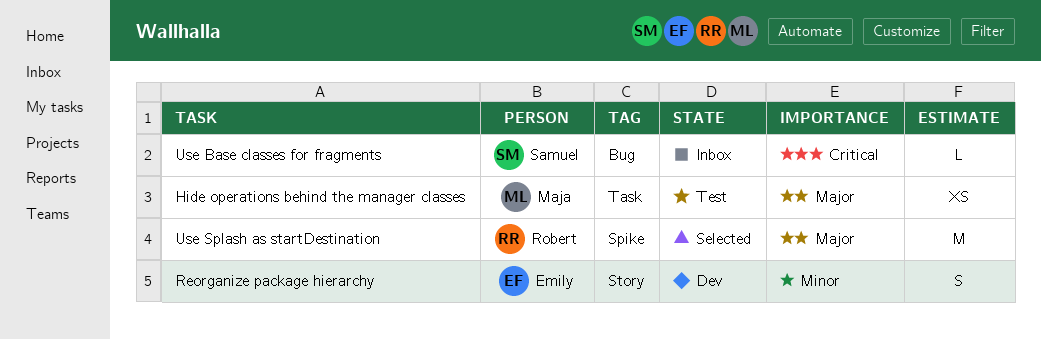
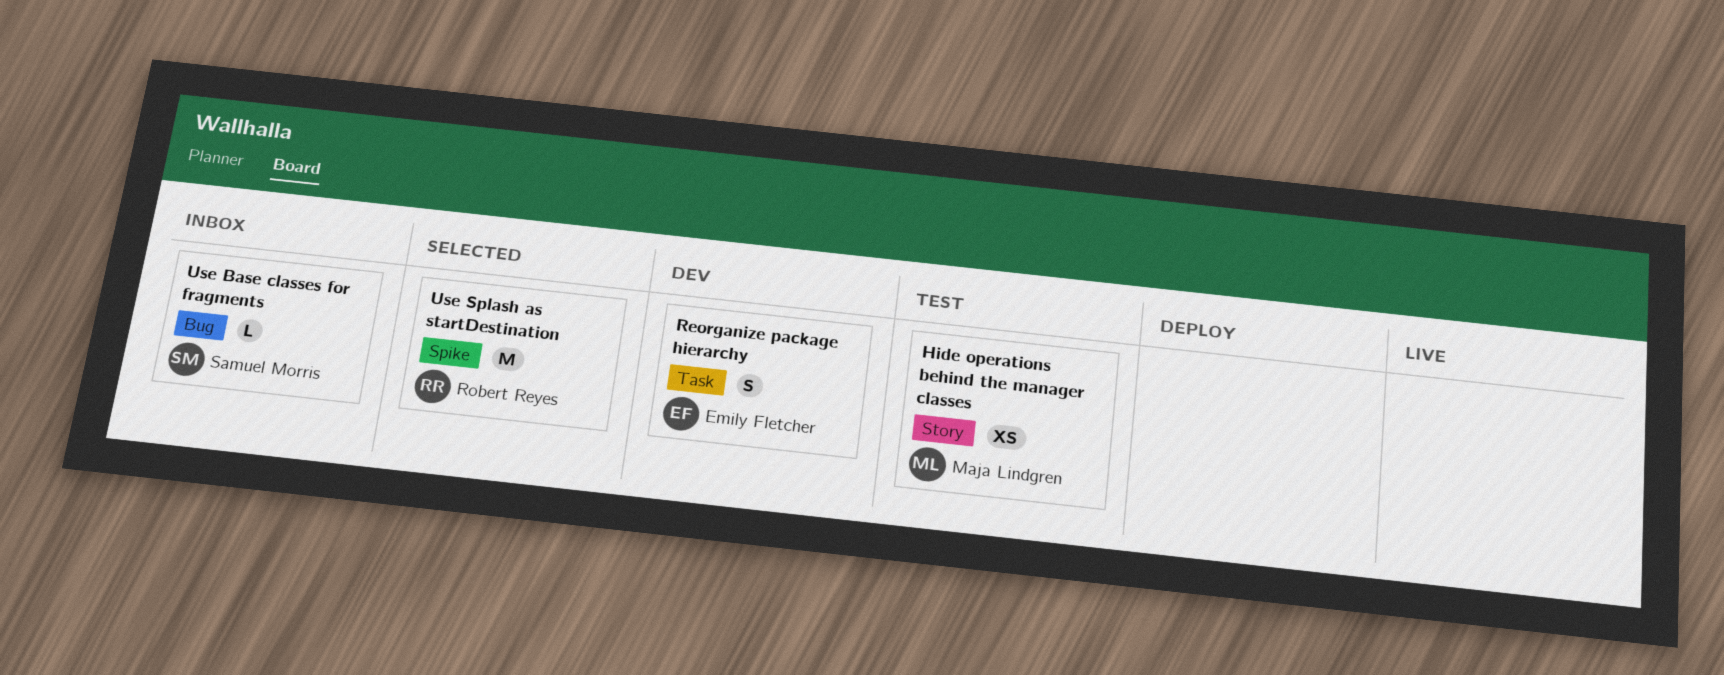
Hide operations behind the manager classes, label: Task -> Story
Reorganize package hierarchy, label: Story -> Task

